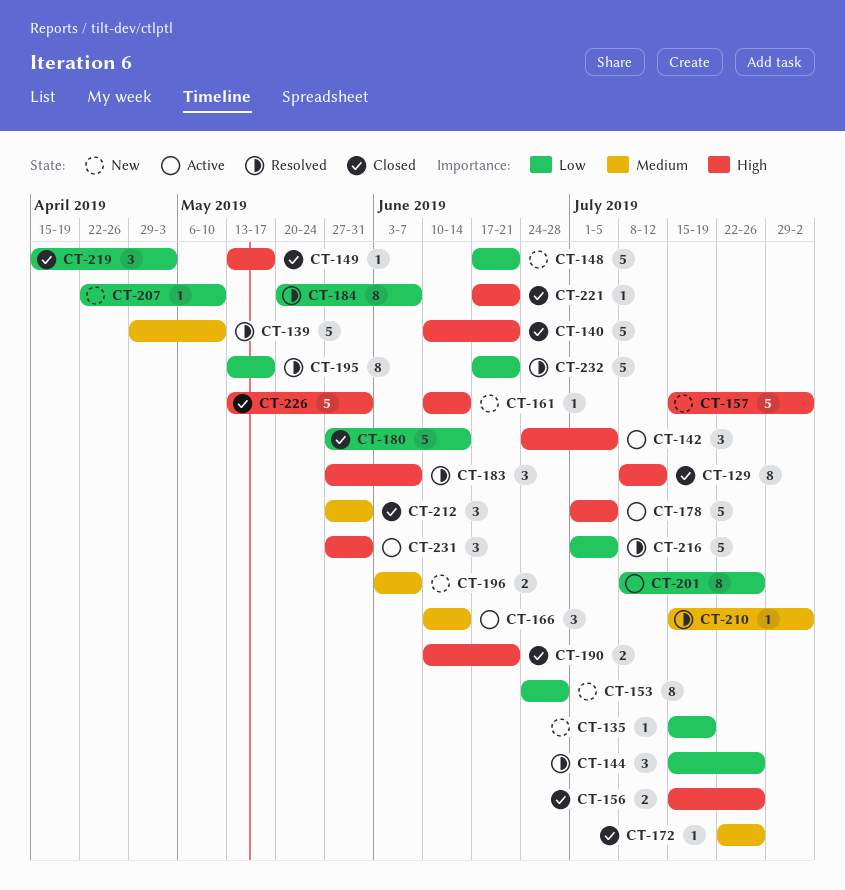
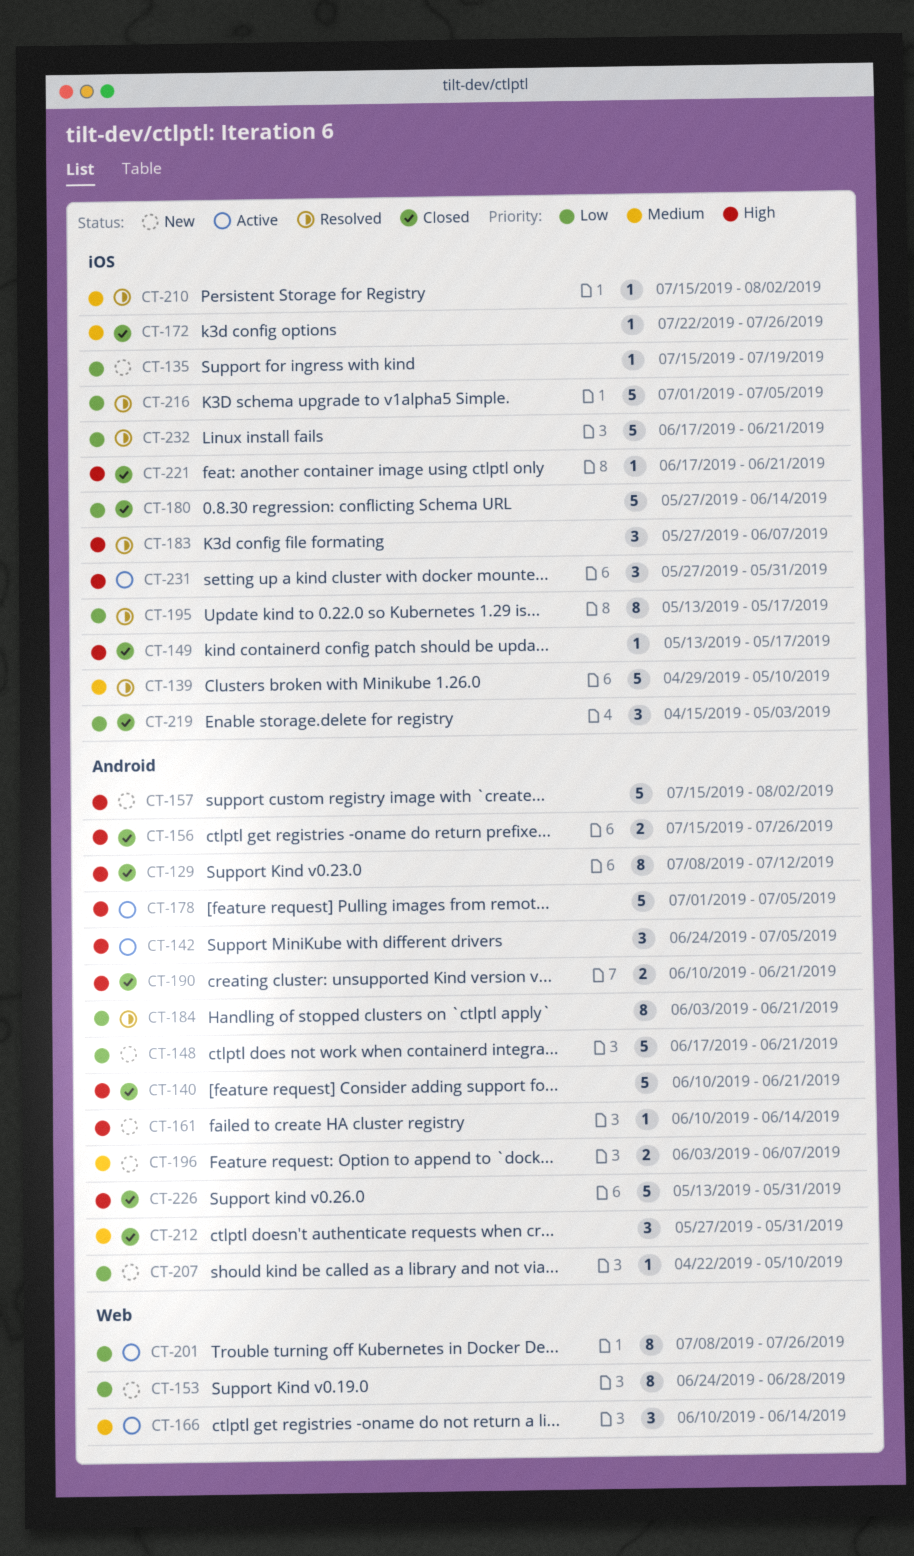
CT-144: present -> none
CT-184, start: May 20 -> Jun 3
CT-184, due: Jun 7 -> Jun 21

